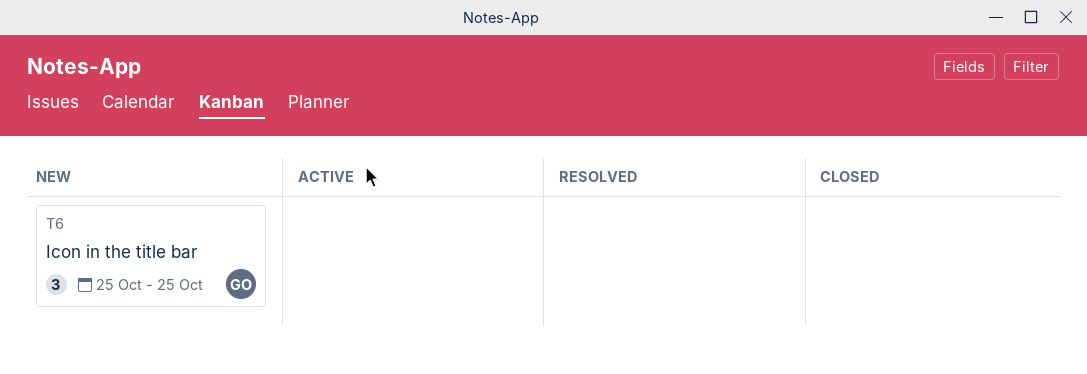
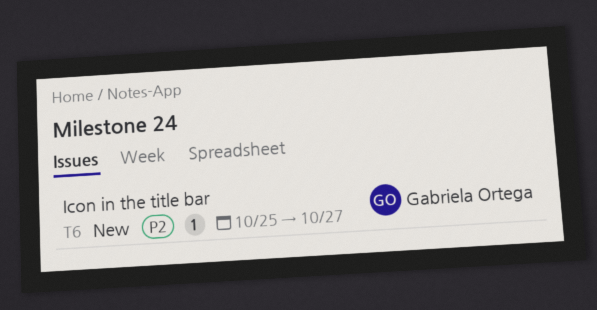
T6, estimate: 3 -> 1
T6, due: Oct 25 -> Oct 27

